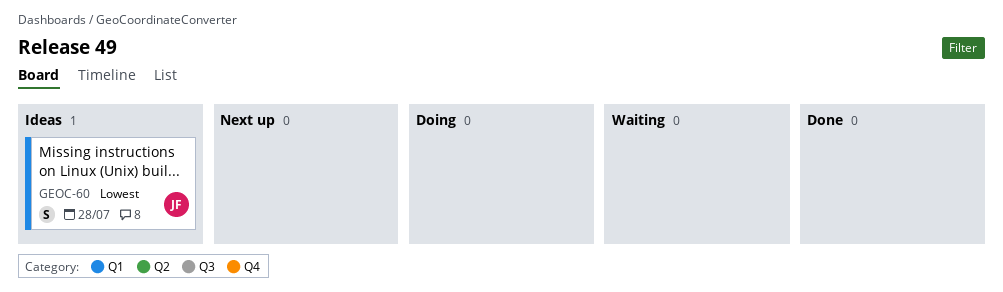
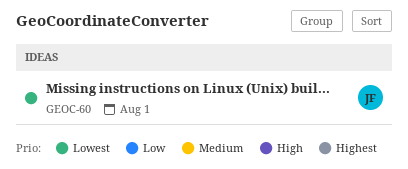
GEOC-60, due: Jul 28 -> Aug 1

